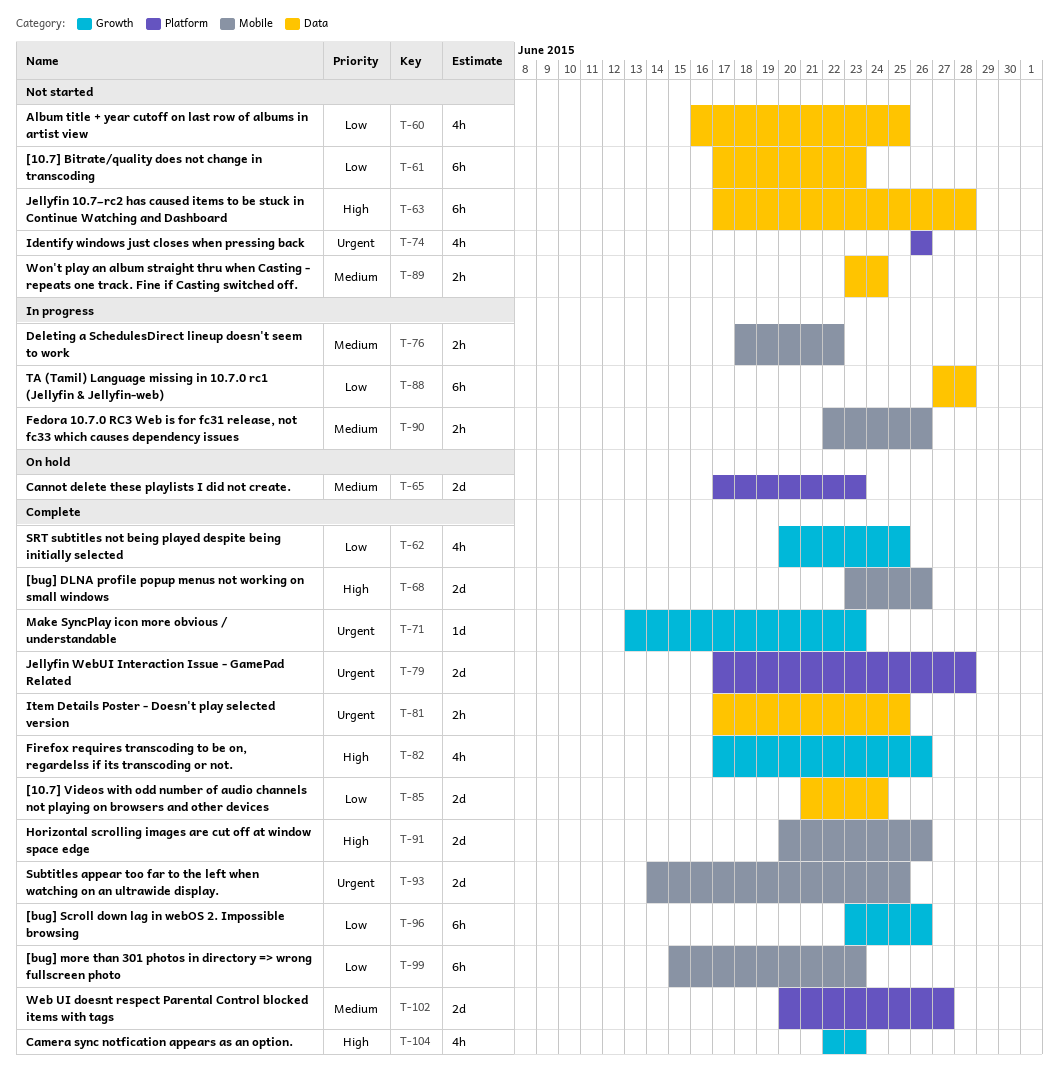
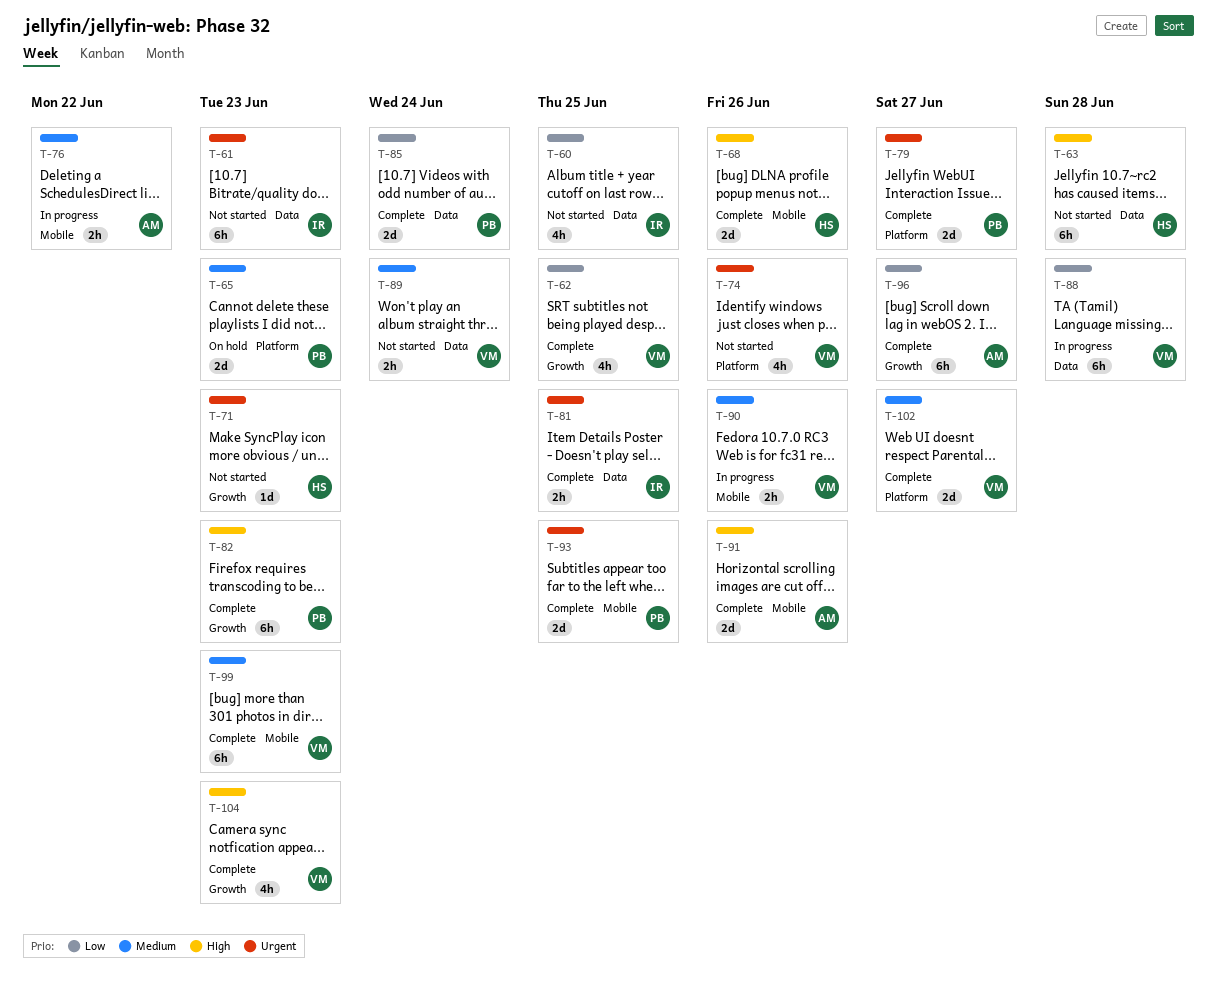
T-61, priority: Low -> Urgent
T-71, status: Complete -> Not started
T-79, due: Jun 28 -> Jun 27
T-82, estimate: 4h -> 6h
T-82, due: Jun 26 -> Jun 23
T-96, due: Jun 26 -> Jun 27
T-99, priority: Low -> Medium

